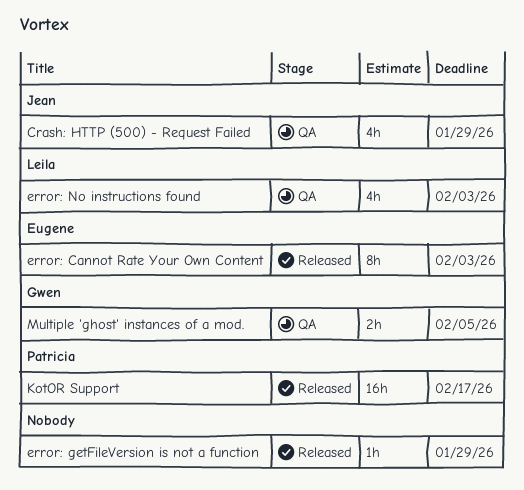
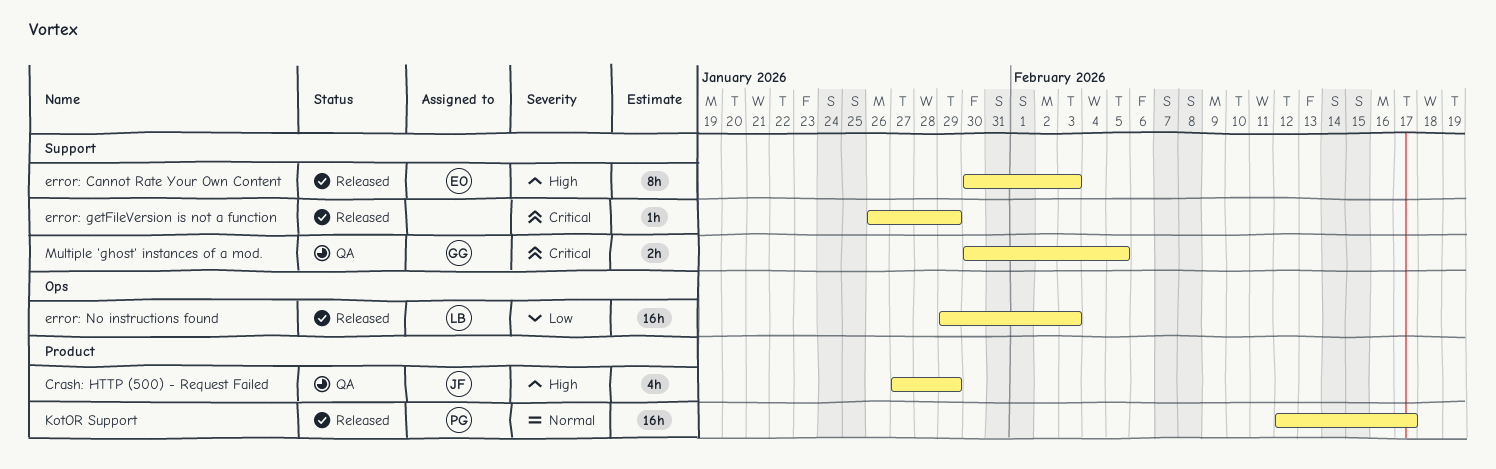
error: No instructions found, status: QA -> Released
error: No instructions found, estimate: 4h -> 16h

